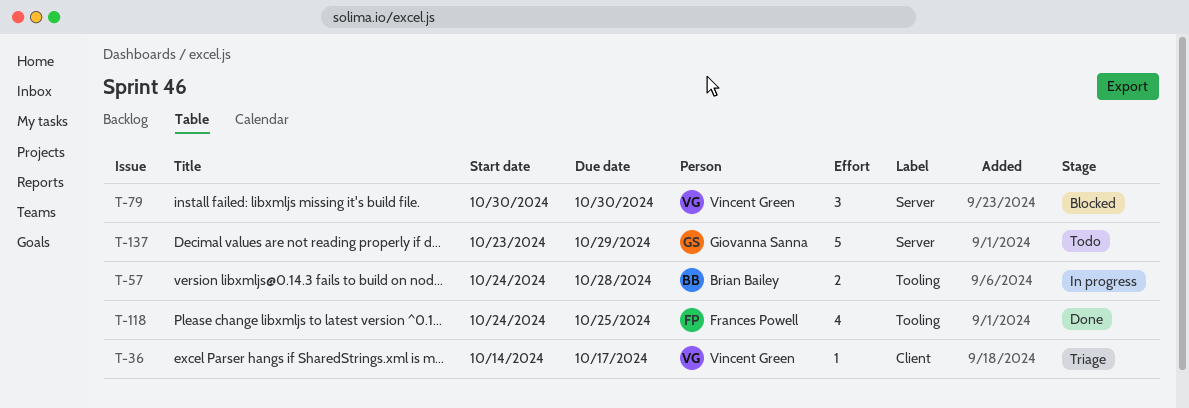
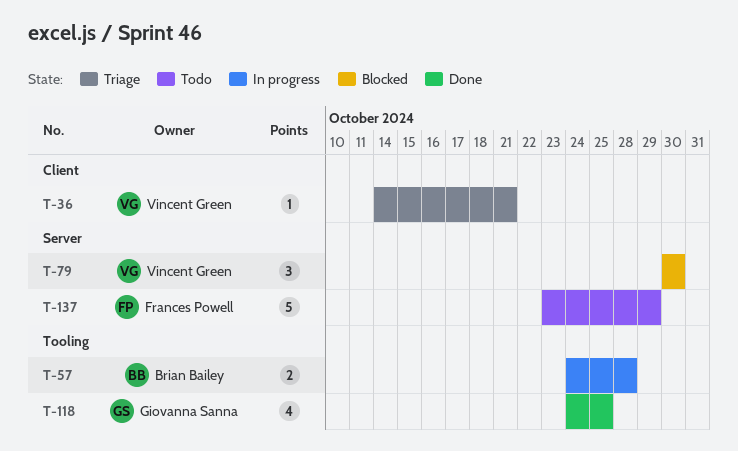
T-36, due: Oct 17 -> Oct 21
T-118, owner: Frances Powell -> Giovanna Sanna
T-137, owner: Giovanna Sanna -> Frances Powell

